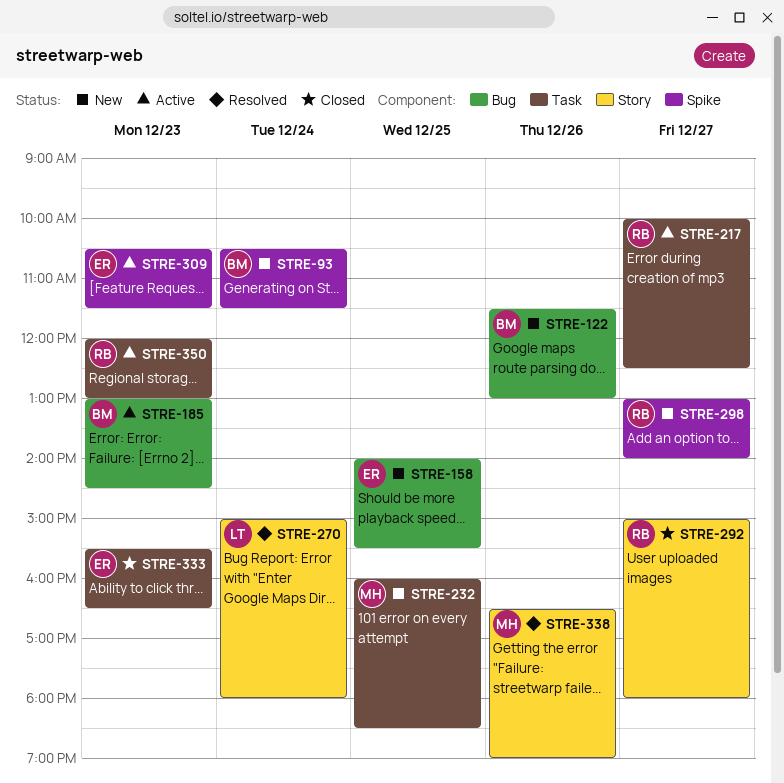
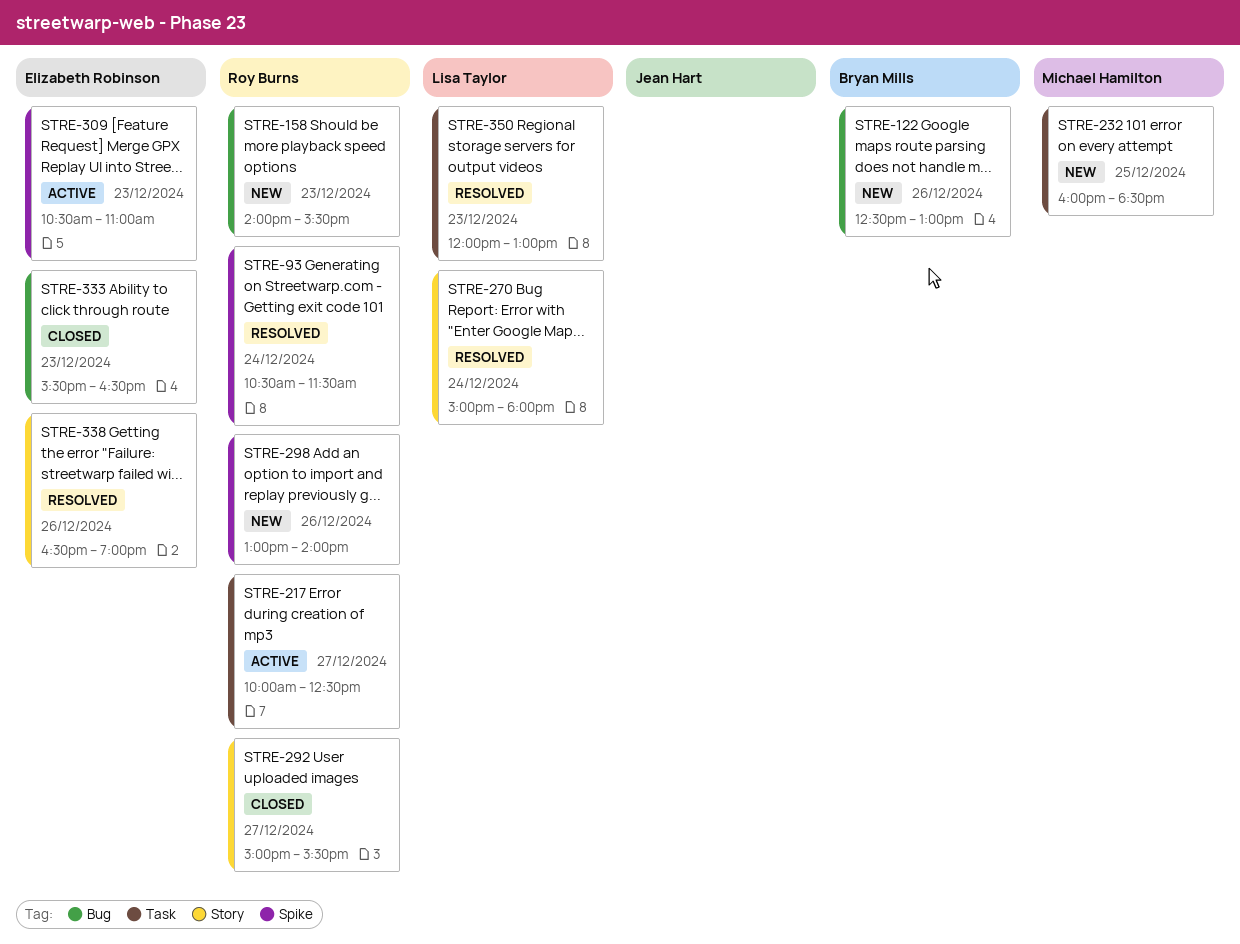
STRE-93, status: New -> Resolved
STRE-93, owner: Bryan Mills -> Roy Burns
STRE-122, begins: 11:30 -> 12:30
STRE-158, owner: Elizabeth Robinson -> Roy Burns
STRE-158, day: Dec 25 -> Dec 23
STRE-185: present -> none
STRE-292, ends: 18:00 -> 15:30
STRE-298, day: Dec 27 -> Dec 26
STRE-309, ends: 11:30 -> 11:00
STRE-333, label: Task -> Bug
STRE-338, owner: Michael Hamilton -> Elizabeth Robinson
STRE-350, status: Active -> Resolved
STRE-350, owner: Roy Burns -> Lisa Taylor

